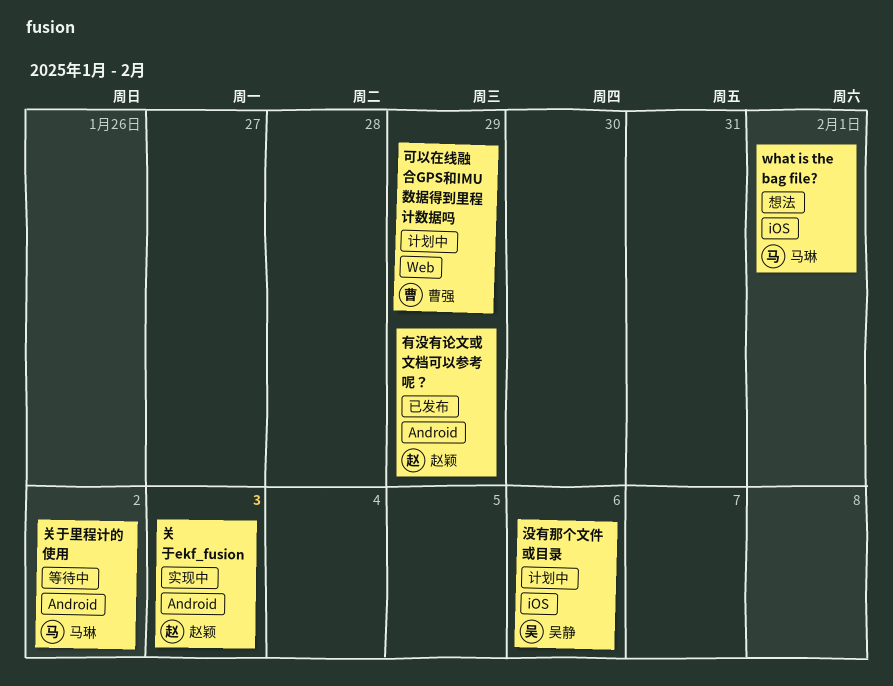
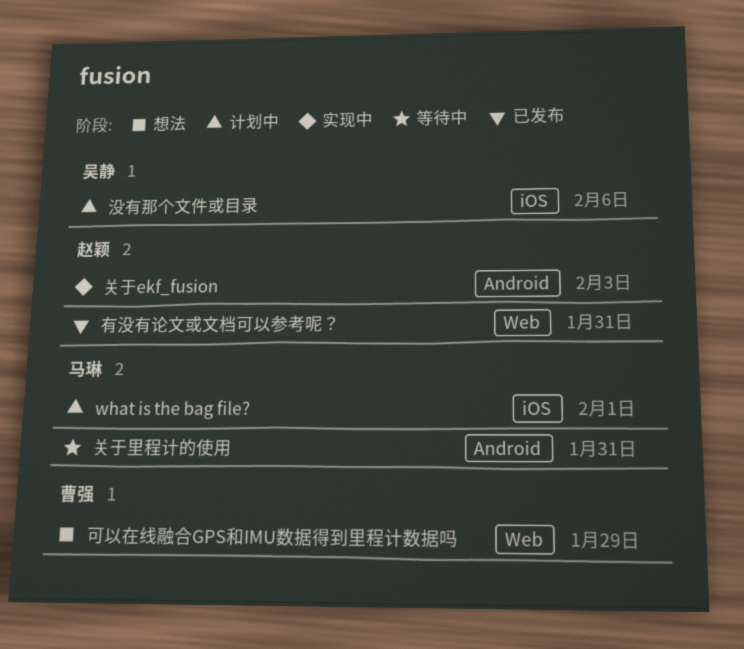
what is the bag file?, status: 想法 -> 计划中
关于里程计的使用, due: Feb 2 -> Jan 31
可以在线融合GPS和IMU数据得到里程计数据吗, status: 计划中 -> 想法
有没有论文或文档可以参考呢？, label: Android -> Web
有没有论文或文档可以参考呢？, due: Jan 29 -> Jan 31

